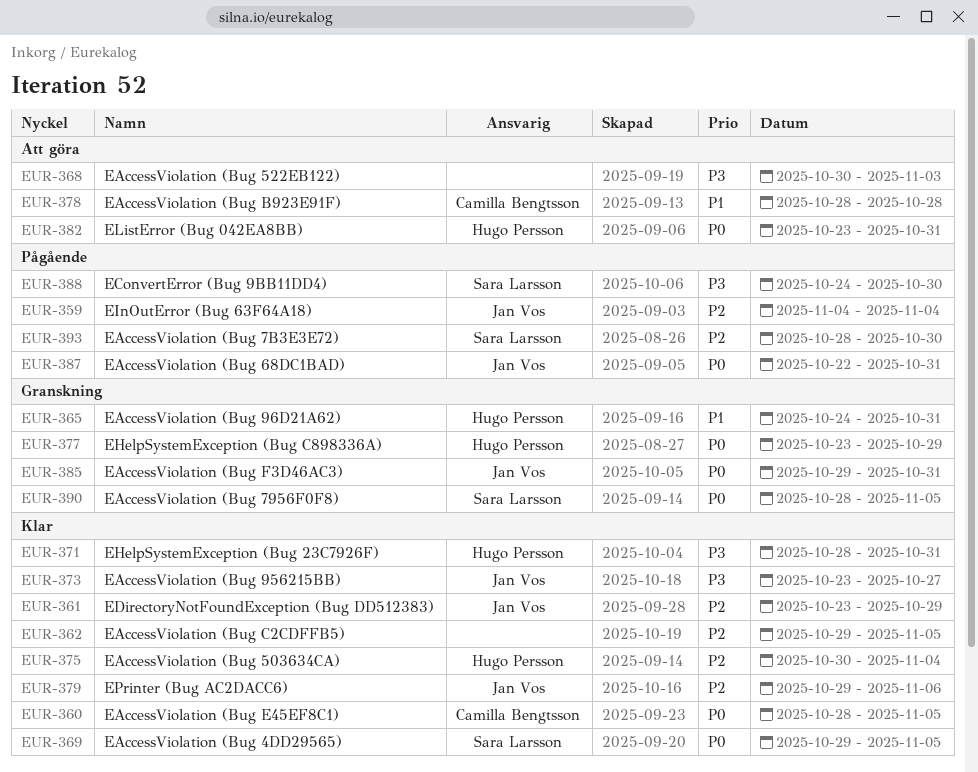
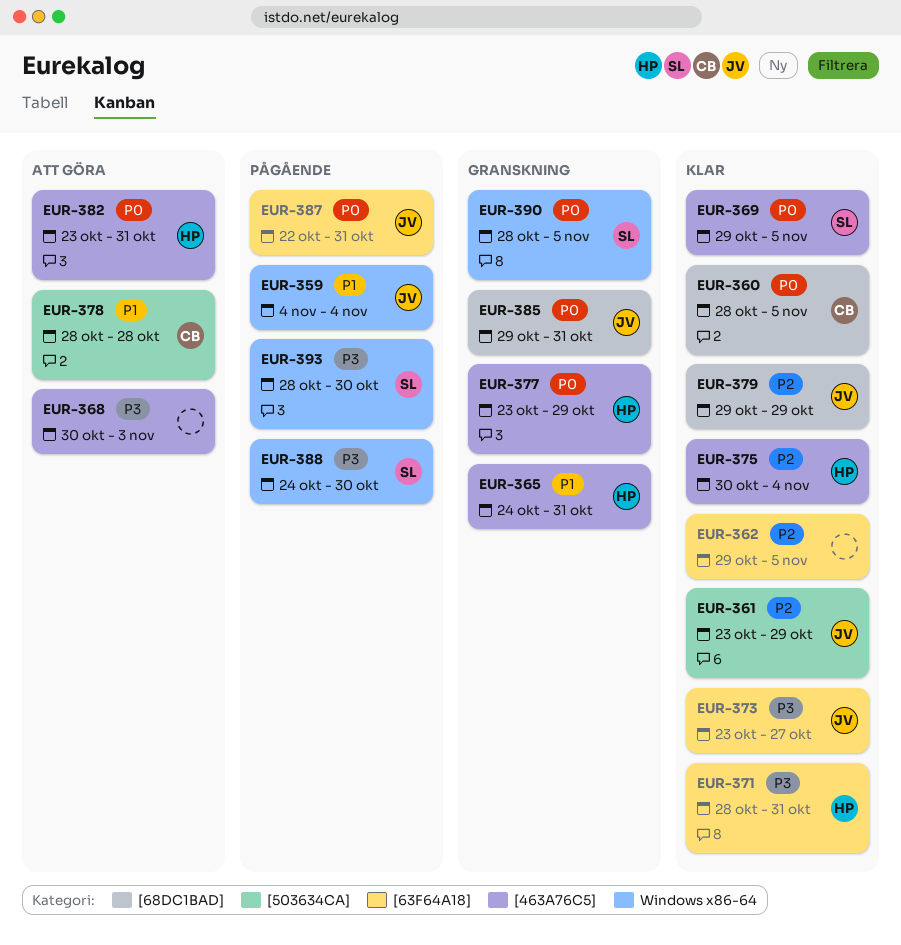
EUR-359, priority: P2 -> P1
EUR-379, due: Nov 6 -> Oct 29
EUR-393, priority: P2 -> P3

